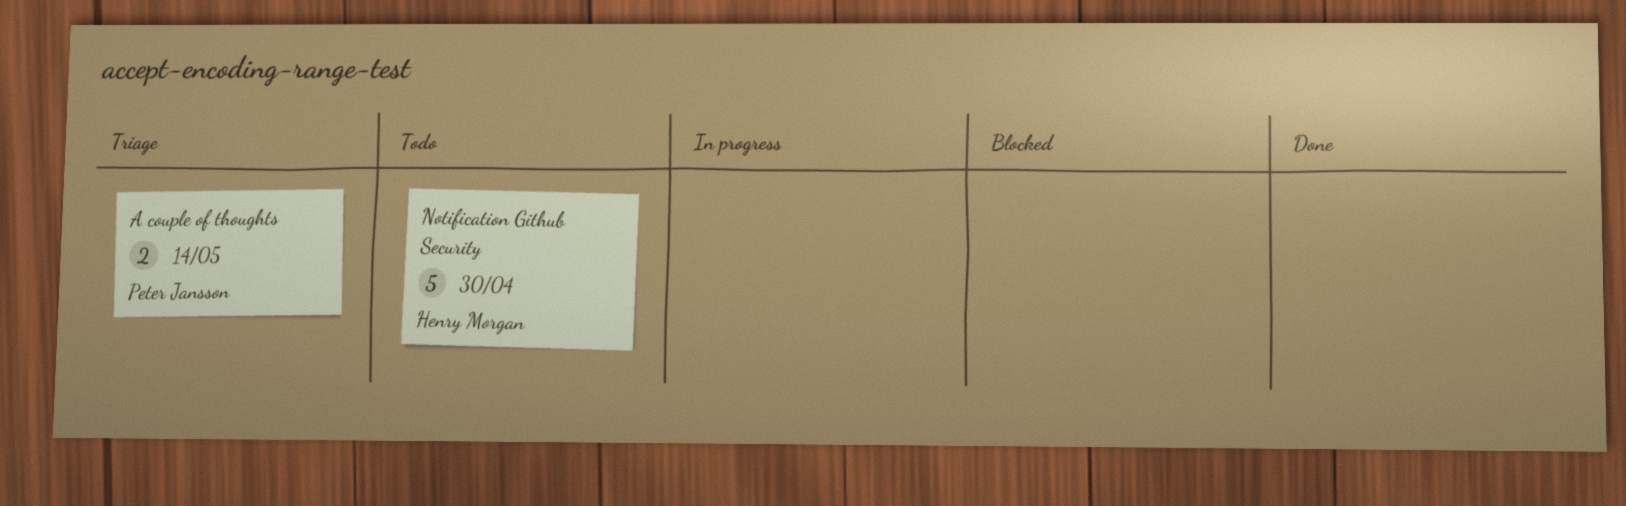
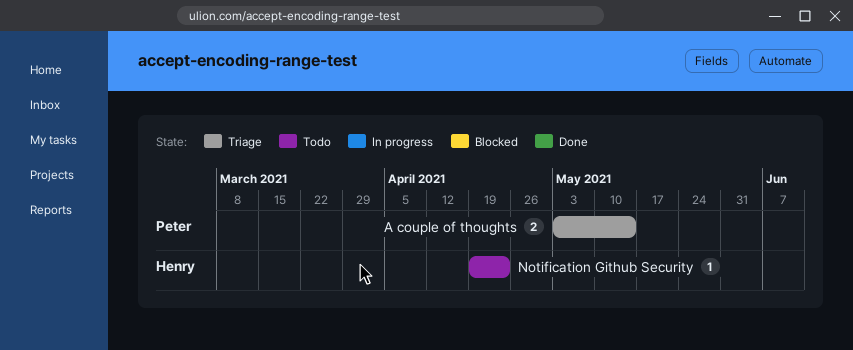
Notification Github Security, estimate: 5 -> 1
Notification Github Security, due: Apr 30 -> Apr 23

